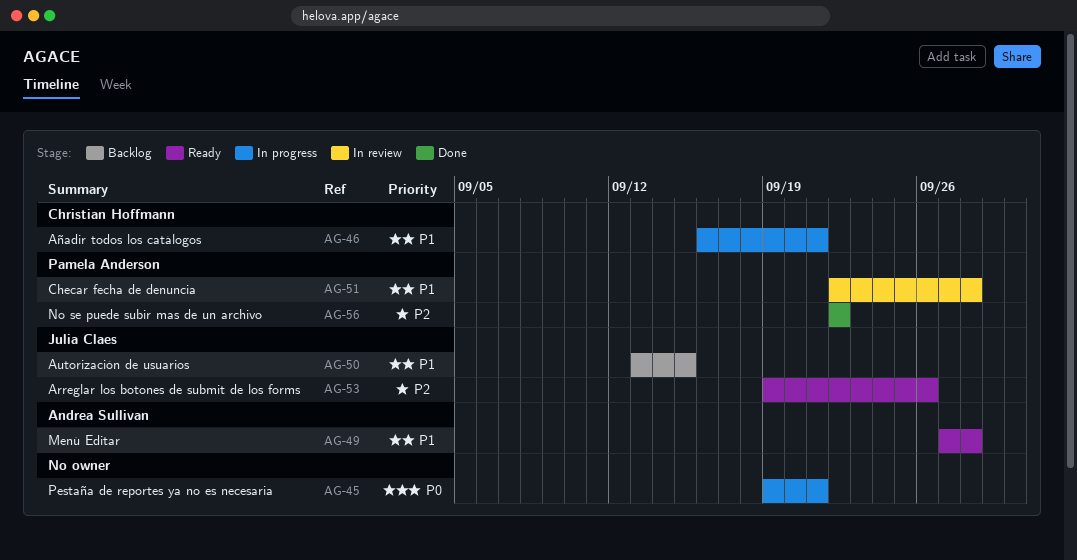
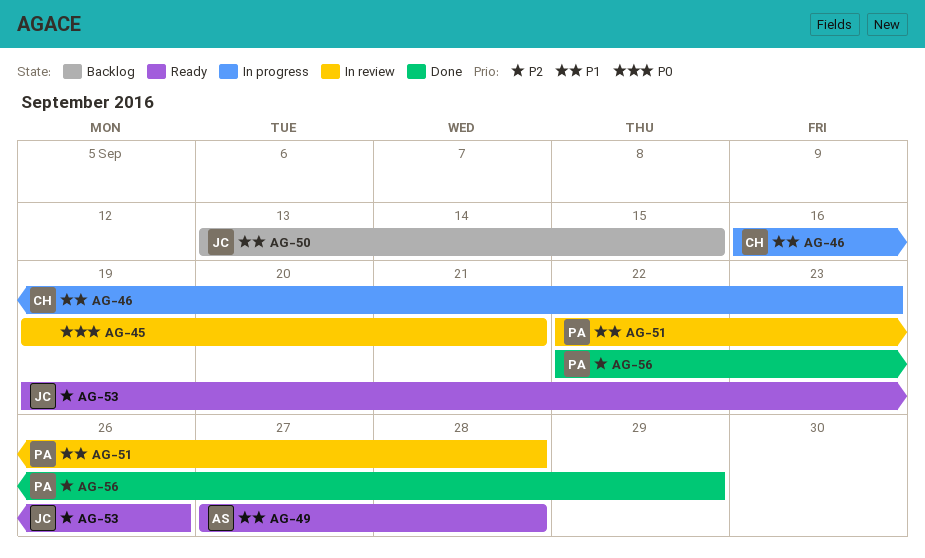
AG-45, status: In progress -> In review
AG-46, due: Sep 21 -> Sep 23
AG-56, due: Sep 22 -> Sep 29

